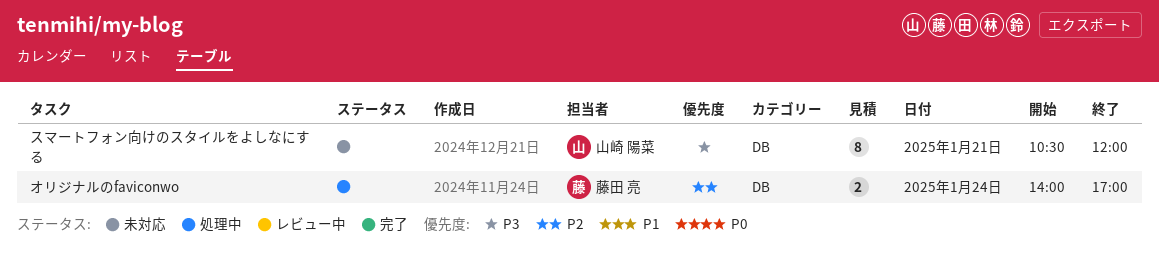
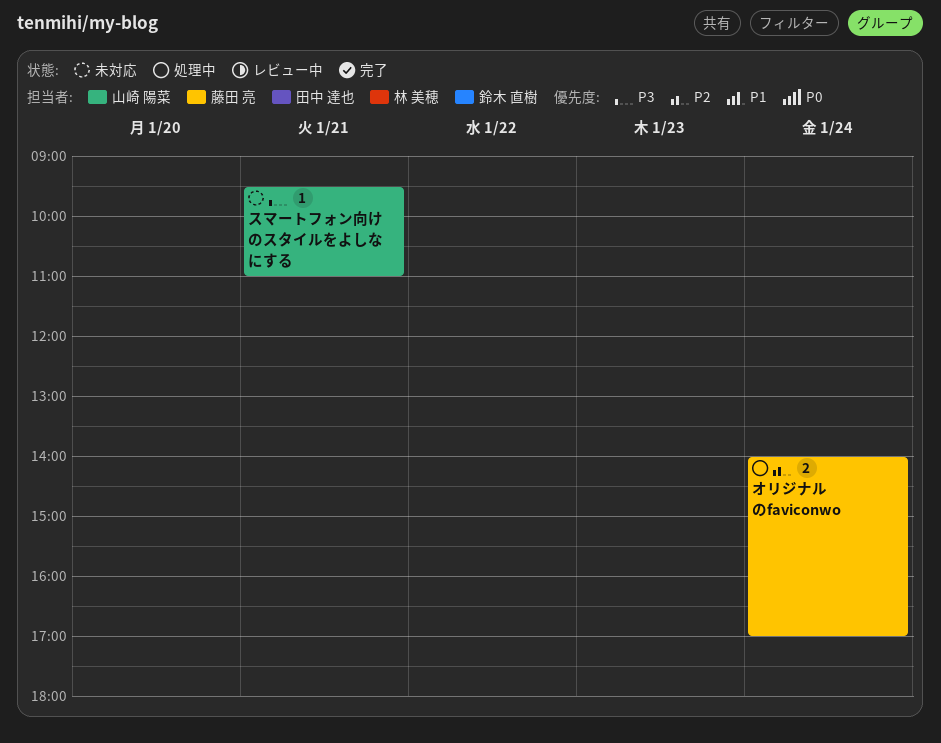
スマートフォン向けのスタイルをよしなにする, estimate: 8 -> 1
スマートフォン向けのスタイルをよしなにする, begins: 10:30 -> 09:30
スマートフォン向けのスタイルをよしなにする, ends: 12:00 -> 11:00

